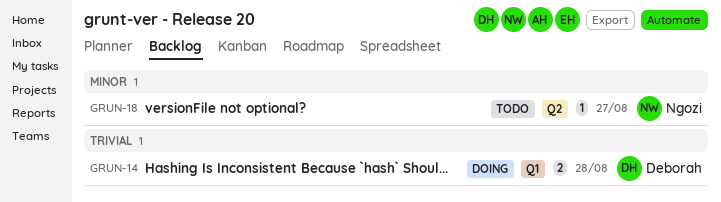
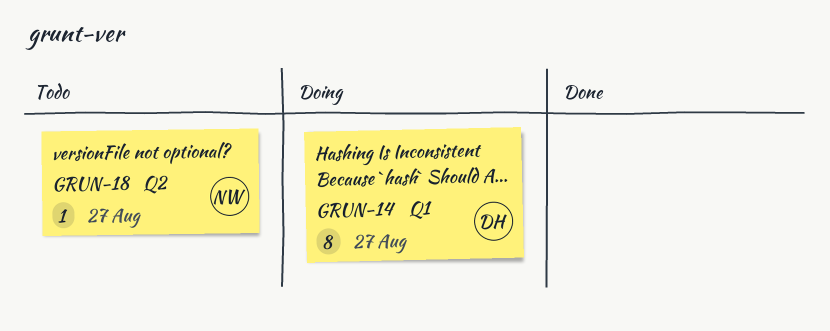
GRUN-14, estimate: 2 -> 8
GRUN-14, due: Aug 28 -> Aug 27

